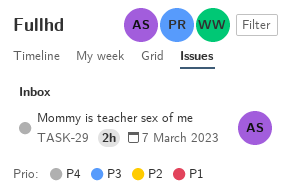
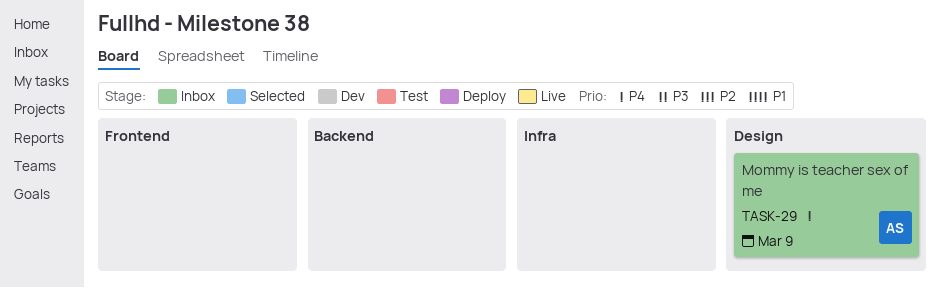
TASK-29, due: Mar 7 -> Mar 9

